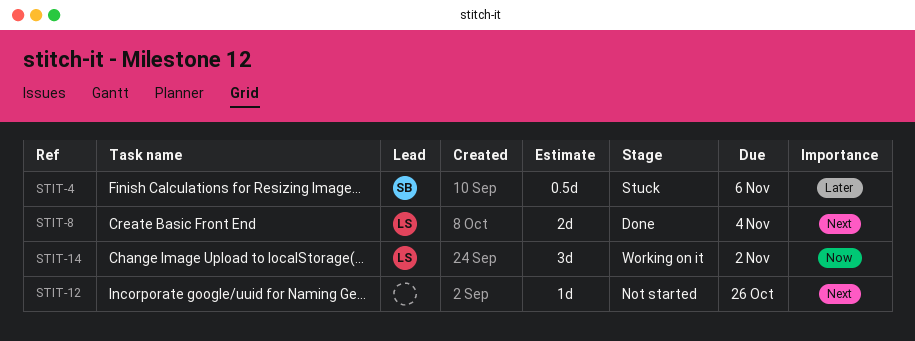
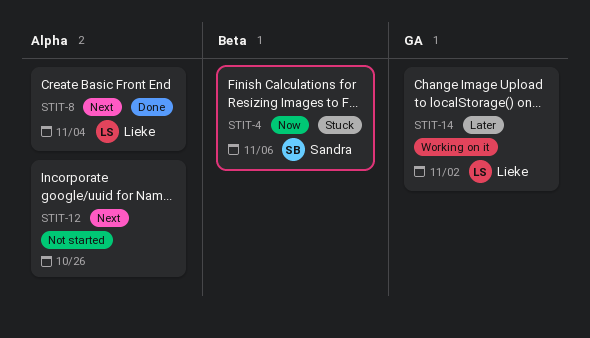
STIT-4, priority: Later -> Now
STIT-14, priority: Now -> Later

